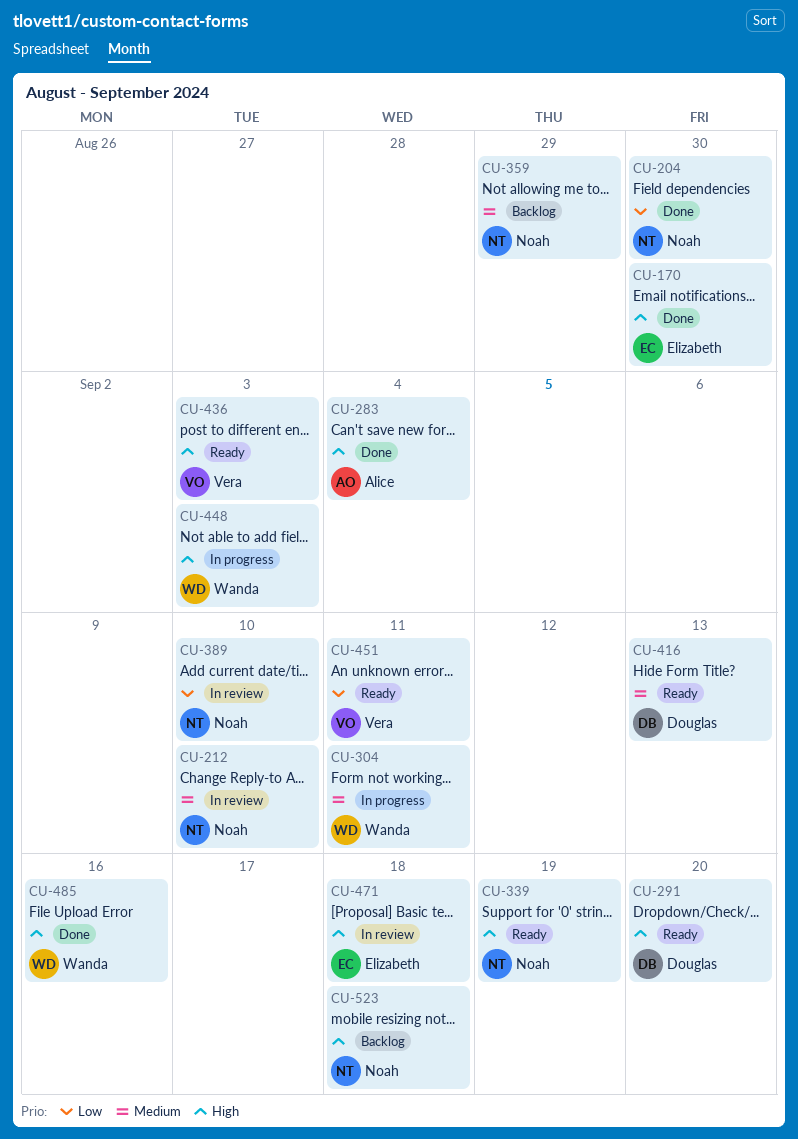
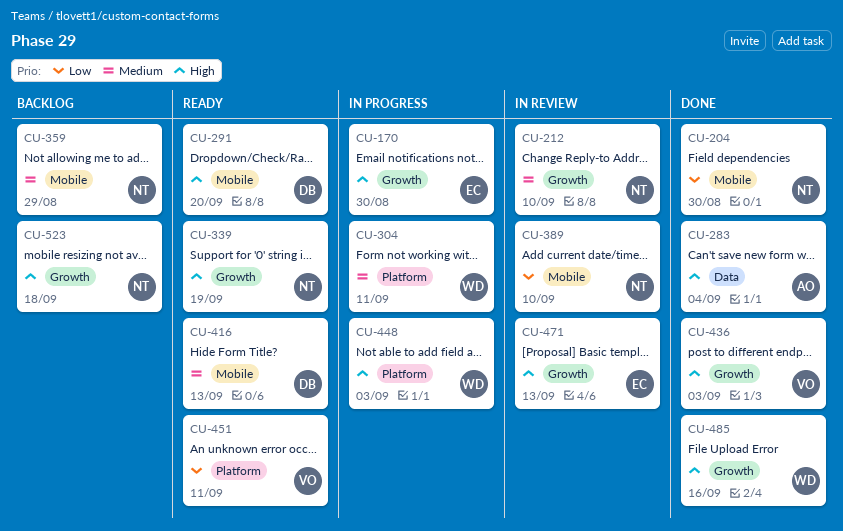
CU-170, status: Done -> In progress
CU-436, status: Ready -> Done
CU-471, due: Sep 18 -> Sep 13

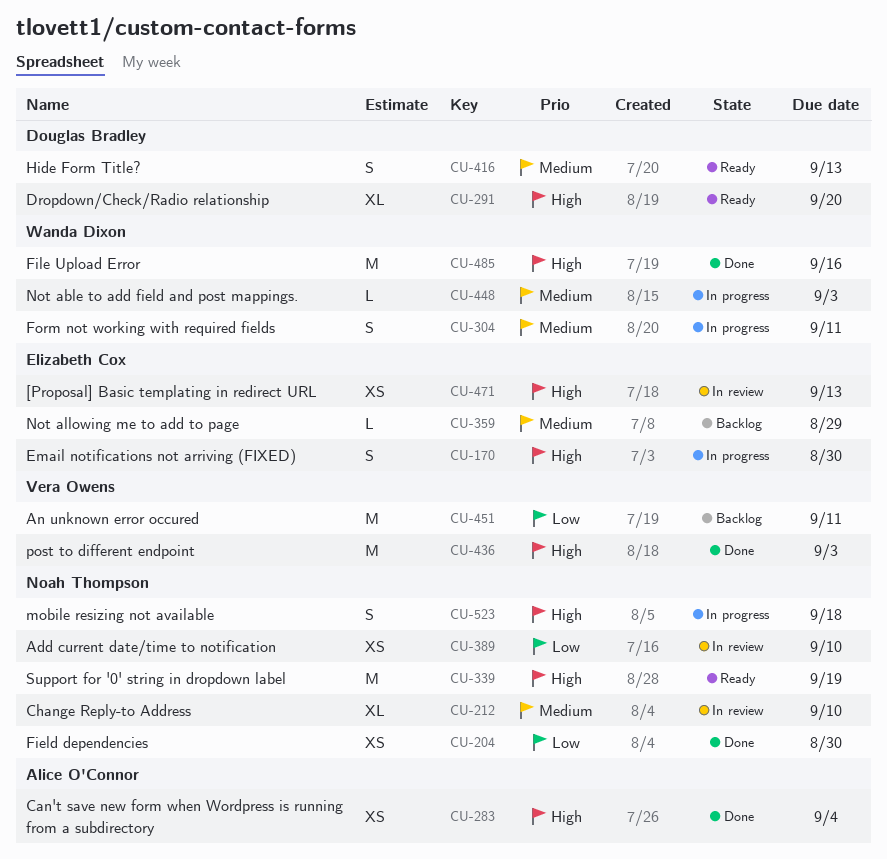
CU-359, owner: Noah Thompson -> Elizabeth Cox
CU-448, priority: High -> Medium
CU-451, status: Ready -> Backlog
CU-523, status: Backlog -> In progress

